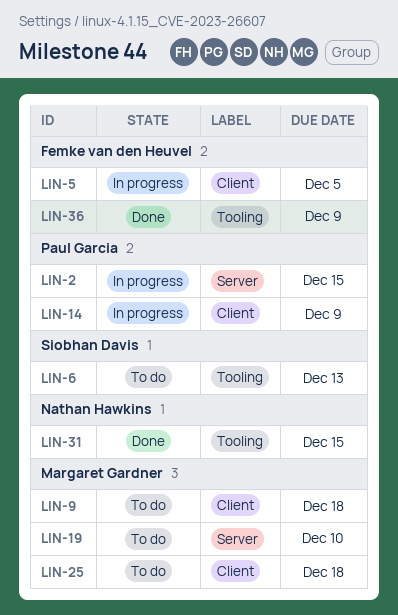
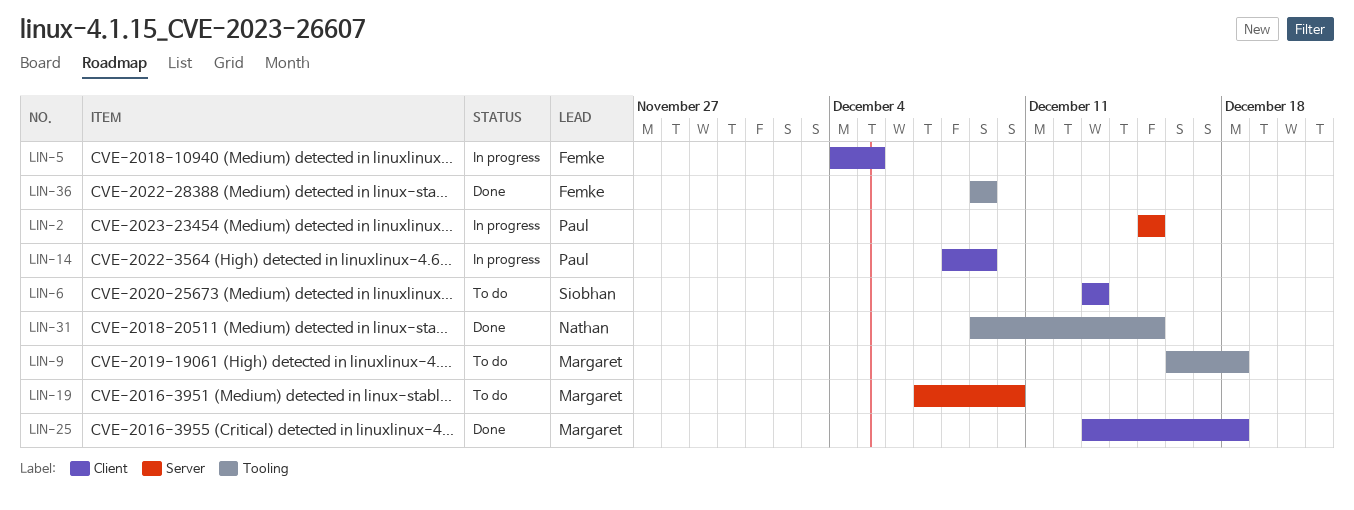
LIN-6, label: Tooling -> Client
LIN-9, label: Client -> Tooling
LIN-25, status: To do -> Done

